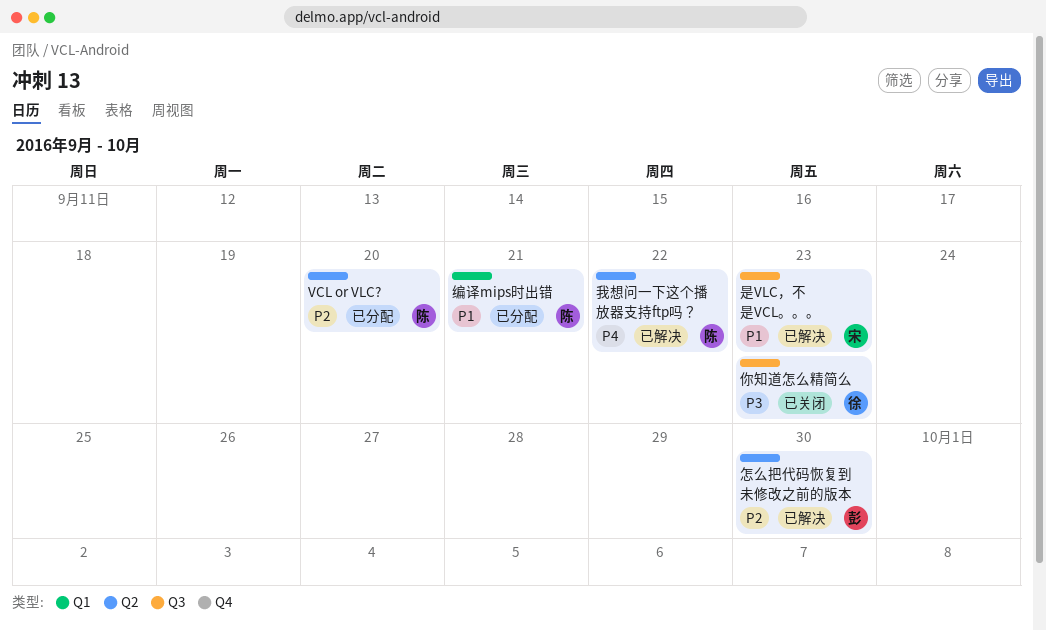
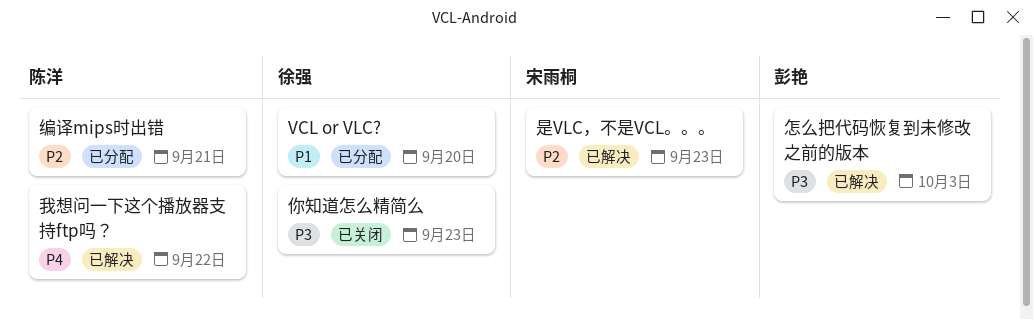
VCL or VLC?, owner: 陈洋 -> 徐强
VCL or VLC?, priority: P2 -> P1
怎么把代码恢复到未修改之前的版本, priority: P2 -> P3
怎么把代码恢复到未修改之前的版本, due: Sep 30 -> Oct 3
是VLC，不是VCL。。。, priority: P1 -> P2
编译mips时出错, priority: P1 -> P2

